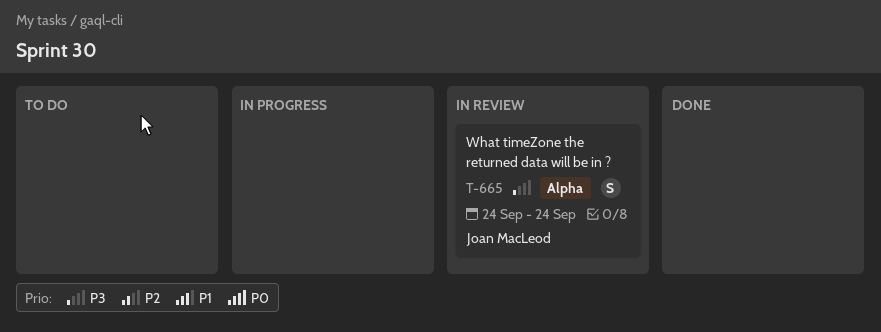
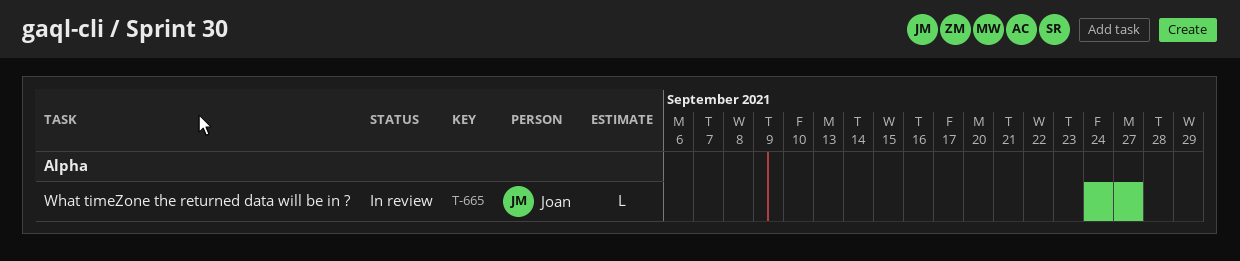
T-665, estimate: S -> L
T-665, due: Sep 24 -> Sep 27

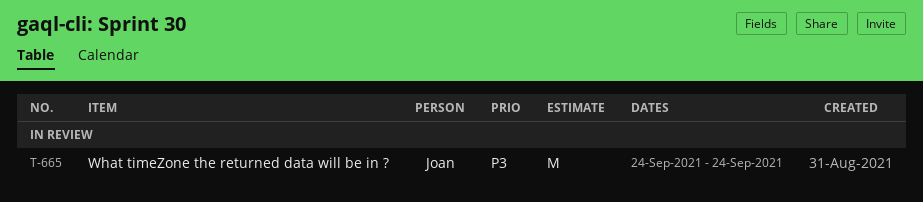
T-665, estimate: L -> M
T-665, due: Sep 27 -> Sep 24

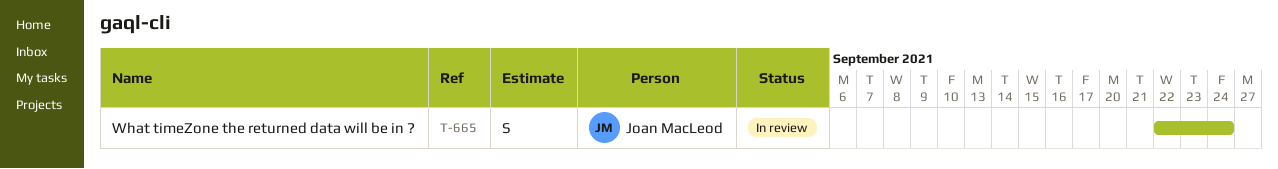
T-665, estimate: M -> S
T-665, start: Sep 24 -> Sep 22

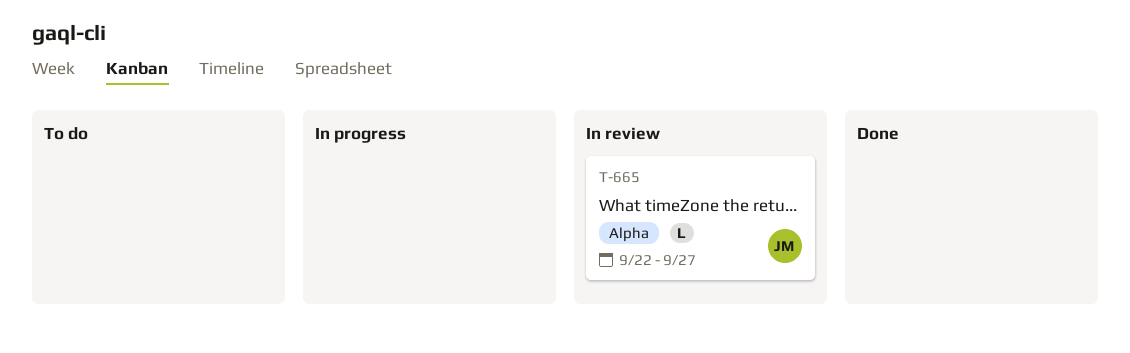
T-665, estimate: S -> L
T-665, due: Sep 24 -> Sep 27

